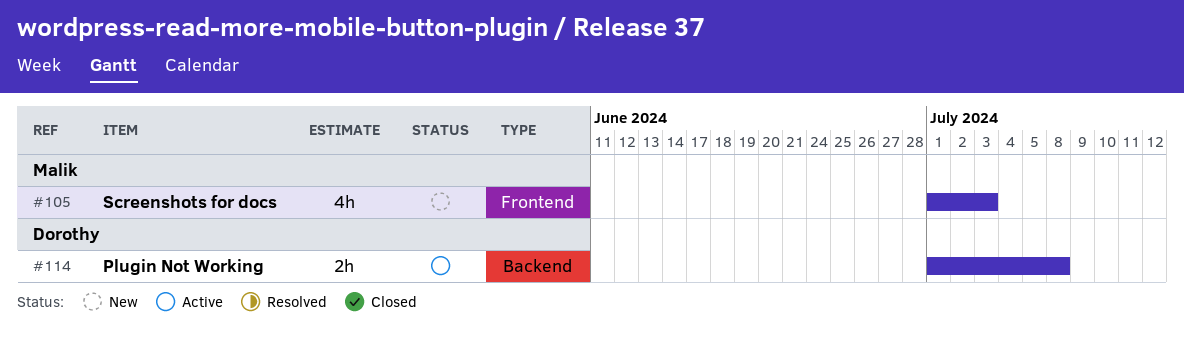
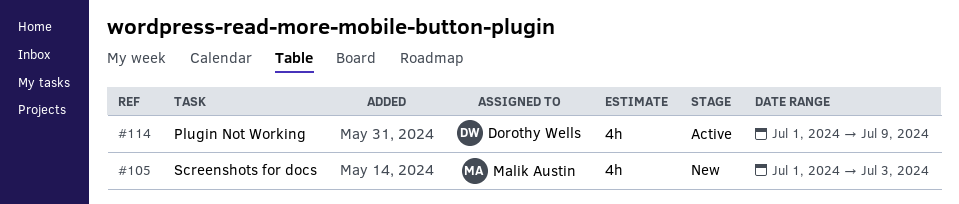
#114, estimate: 2h -> 4h
#114, due: Jul 8 -> Jul 9

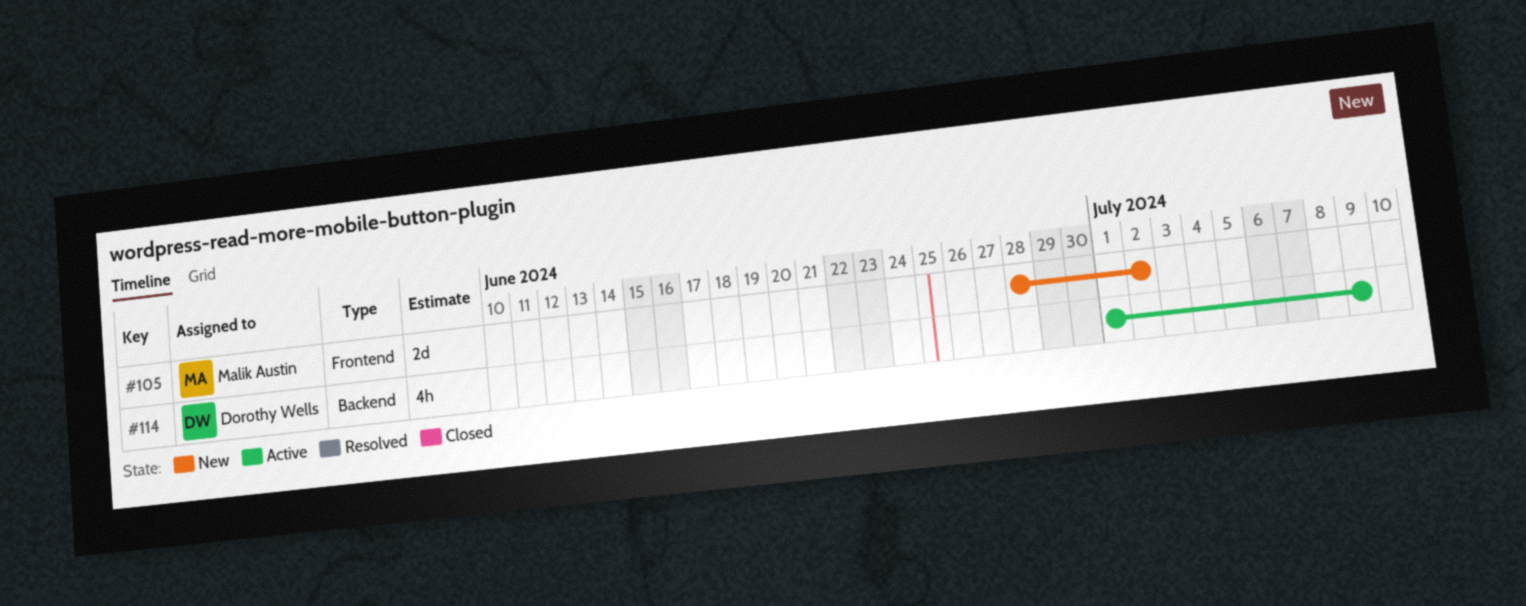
#105, estimate: 4h -> 2d
#105, start: Jul 1 -> Jun 28
#105, due: Jul 3 -> Jul 2

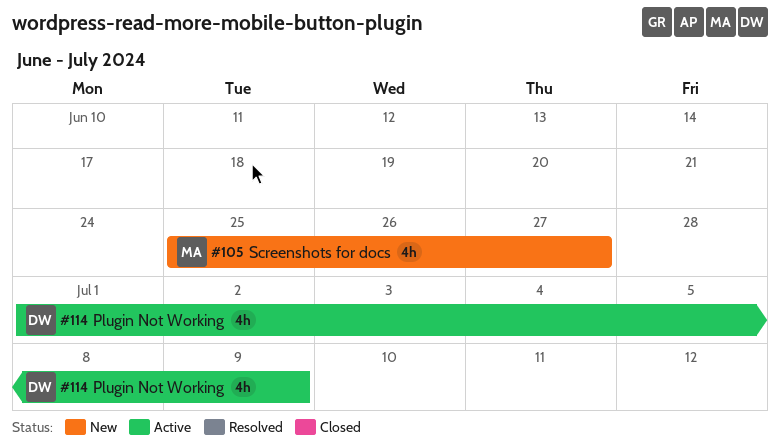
#105, estimate: 2d -> 4h
#105, start: Jun 28 -> Jun 25
#105, due: Jul 2 -> Jun 27

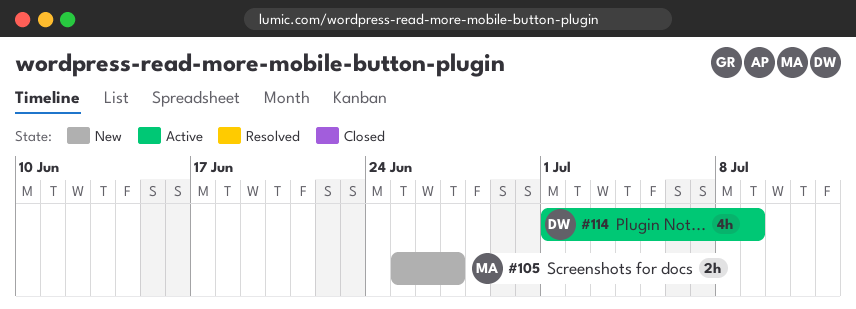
#105, estimate: 4h -> 2h

